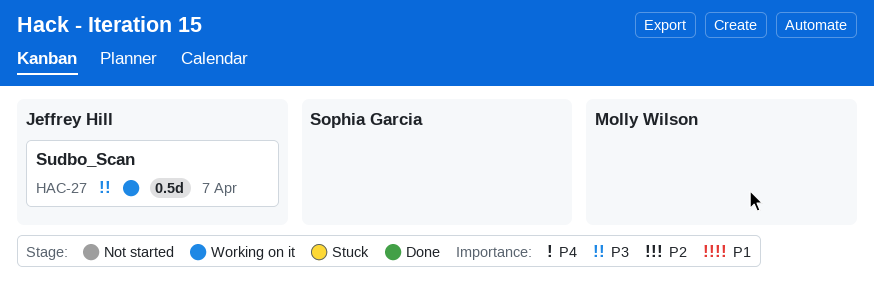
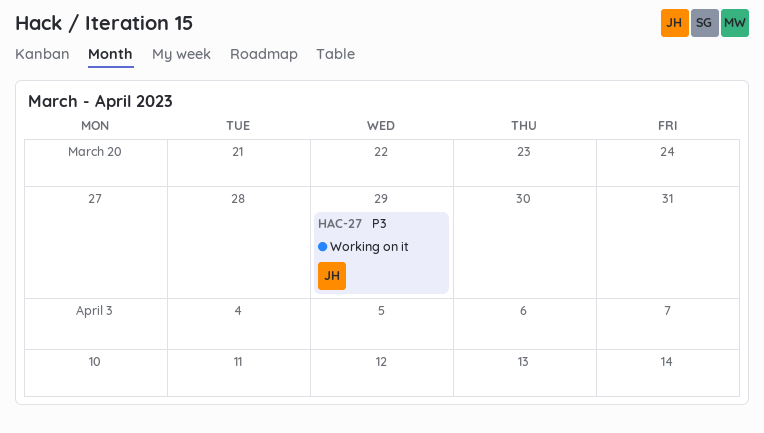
HAC-27, due: Apr 7 -> Mar 29

